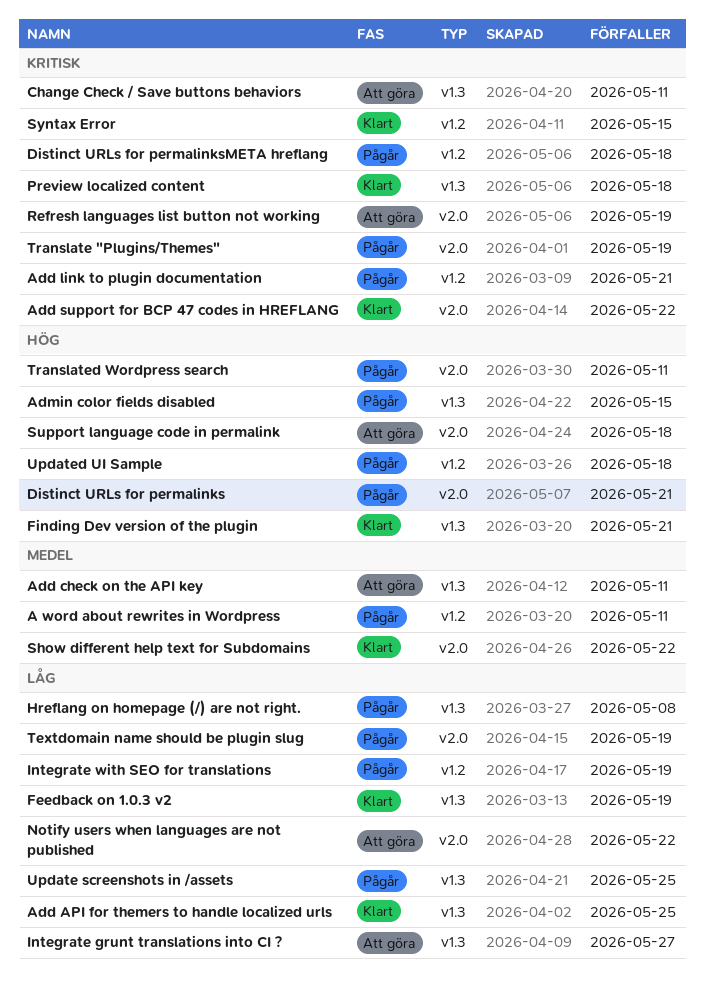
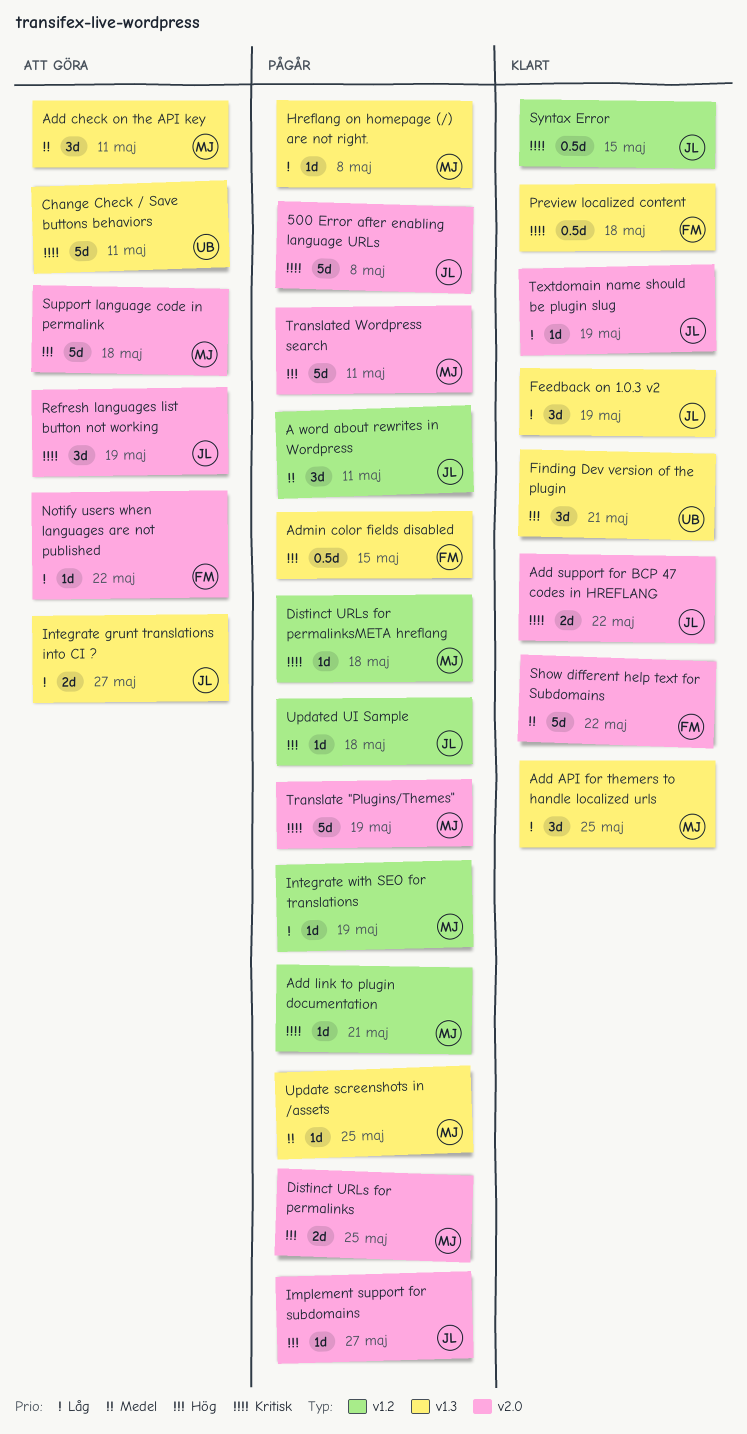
500 Error after enabling language URLs: none -> present
Distinct URLs for permalinks, due: May 21 -> May 25
Implement support for subdomains: none -> present
Textdomain name should be plugin slug, status: Pågår -> Klart
Update screenshots in /assets, priority: Låg -> Medel

